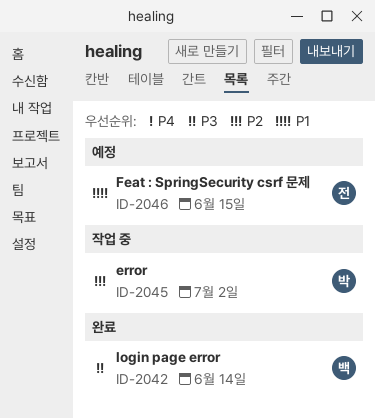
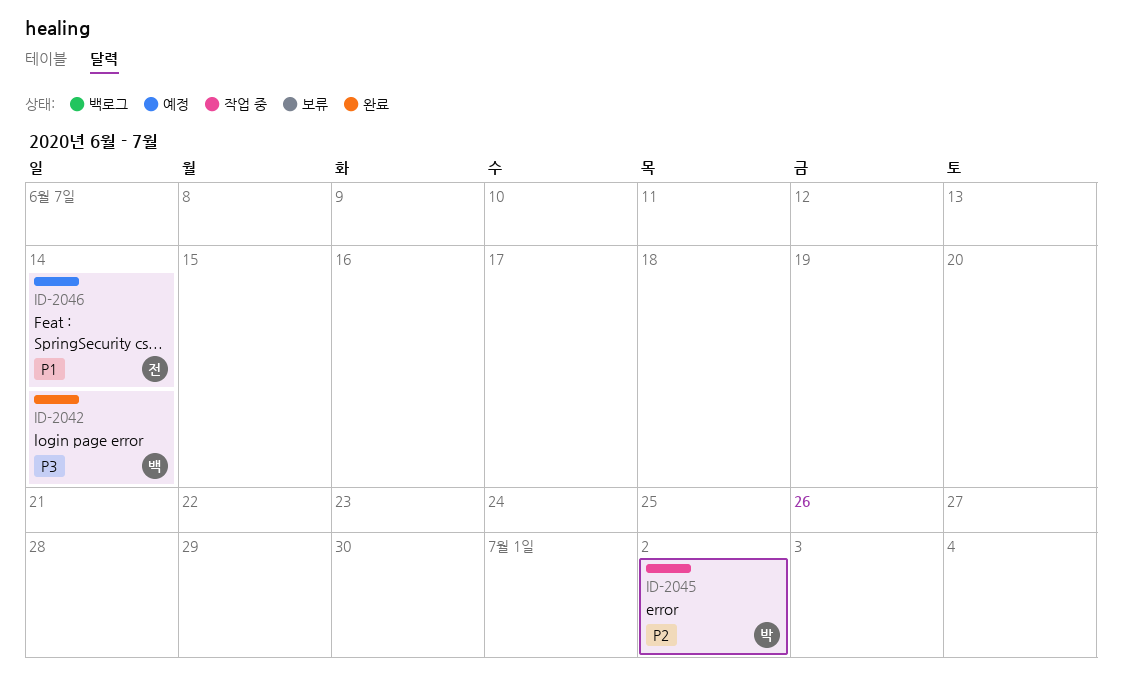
ID-2046, due: Jun 15 -> Jun 14

